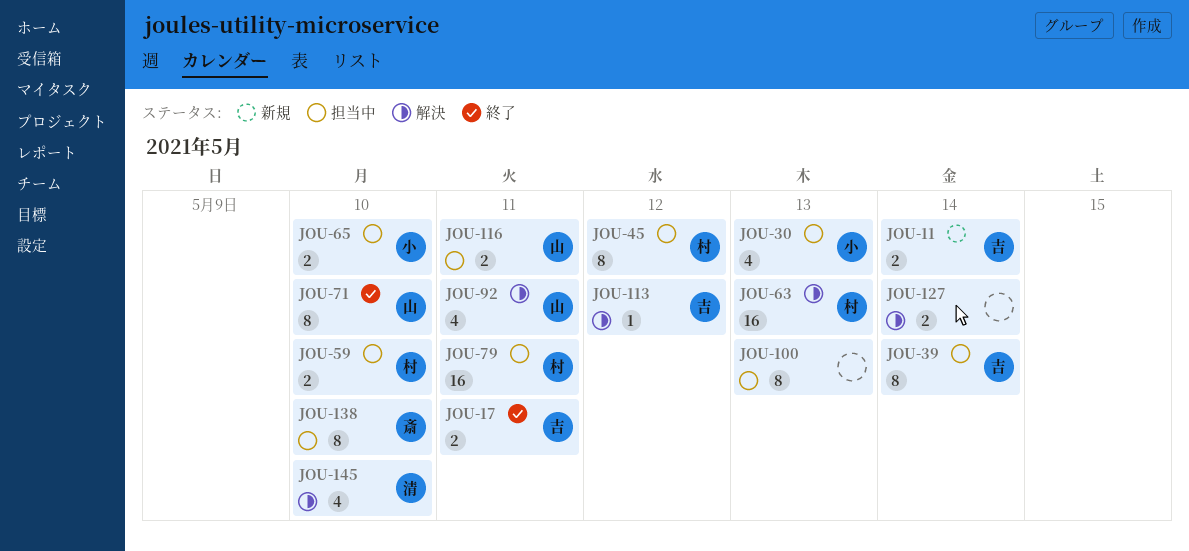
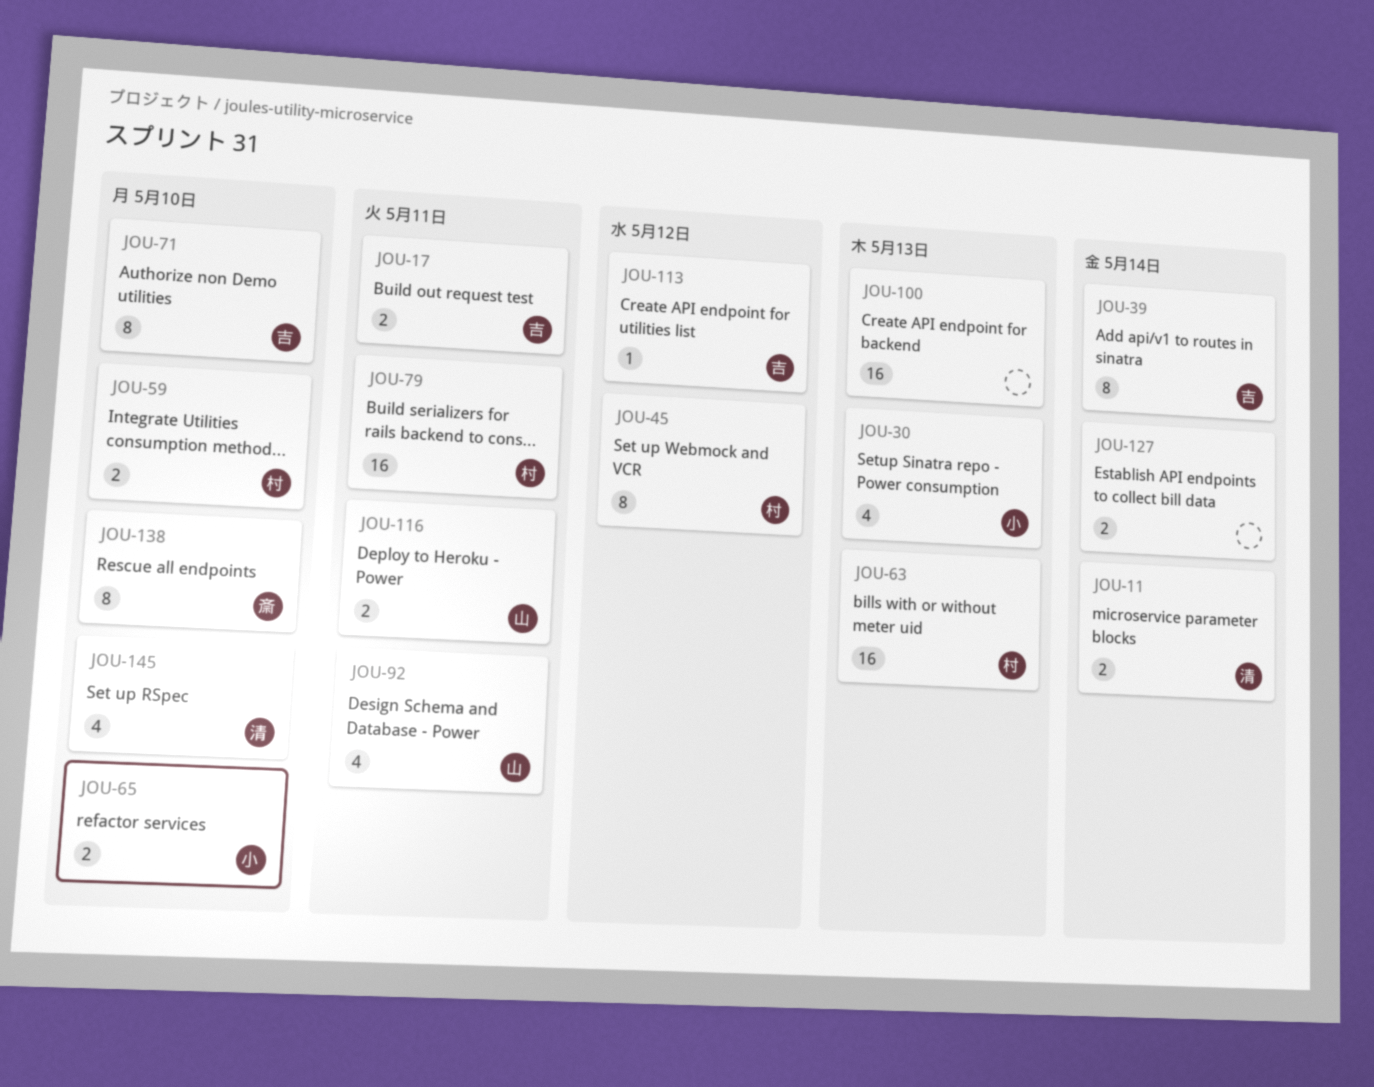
JOU-11, owner: 吉 -> 清
JOU-71, owner: 山 -> 吉
JOU-100, estimate: 8 -> 16

